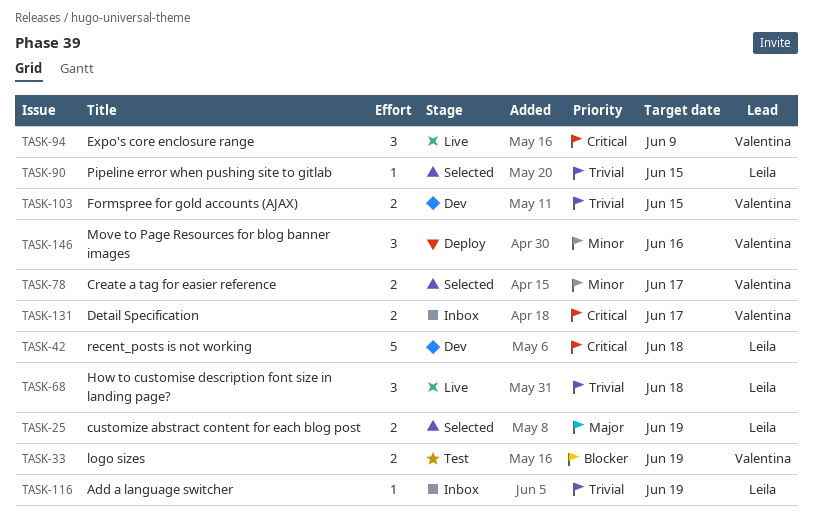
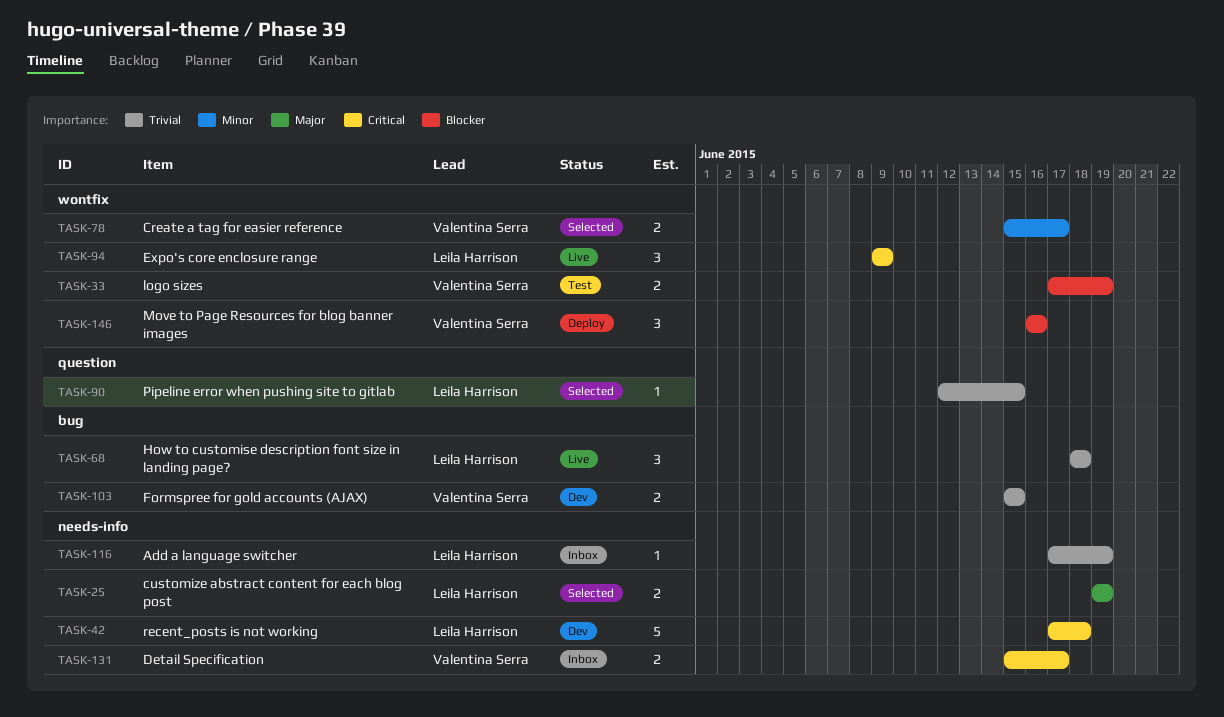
TASK-94, owner: Valentina Serra -> Leila Harrison
TASK-146, priority: Minor -> Blocker

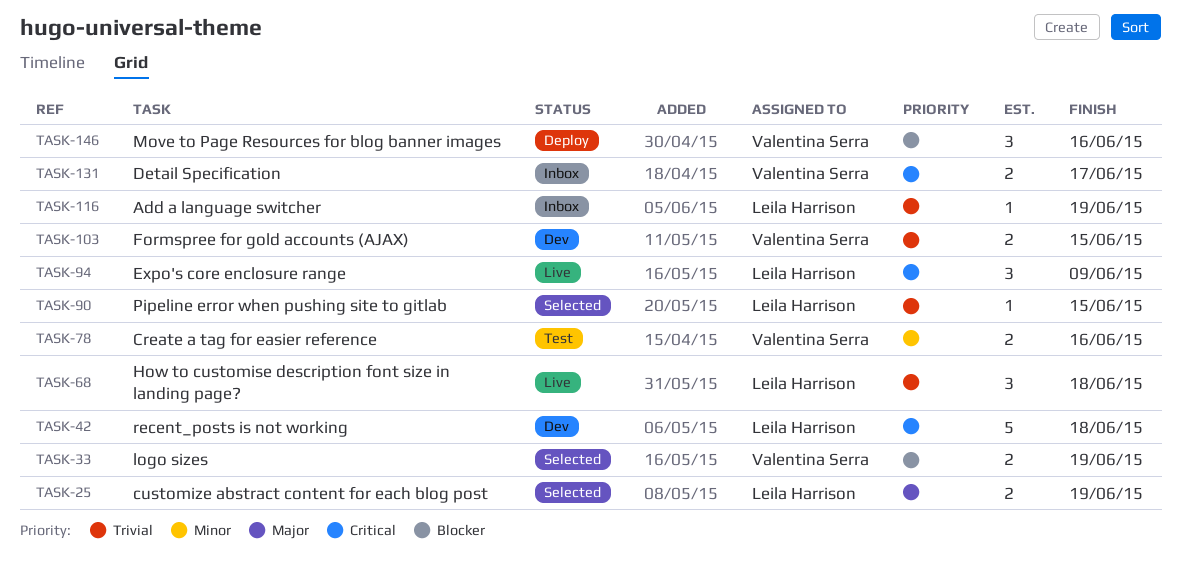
TASK-33, status: Test -> Selected
TASK-78, status: Selected -> Test
TASK-78, due: Jun 17 -> Jun 16

